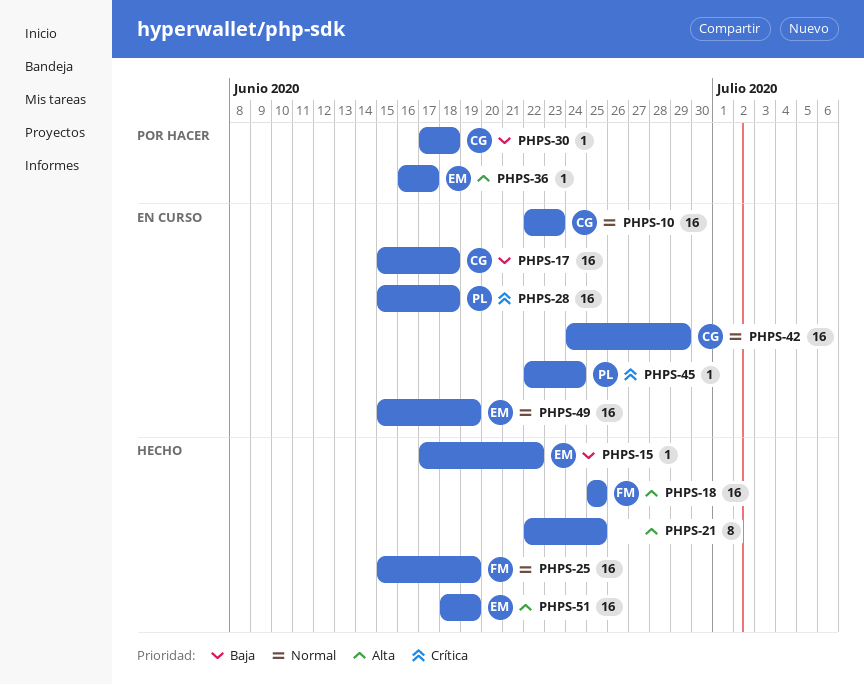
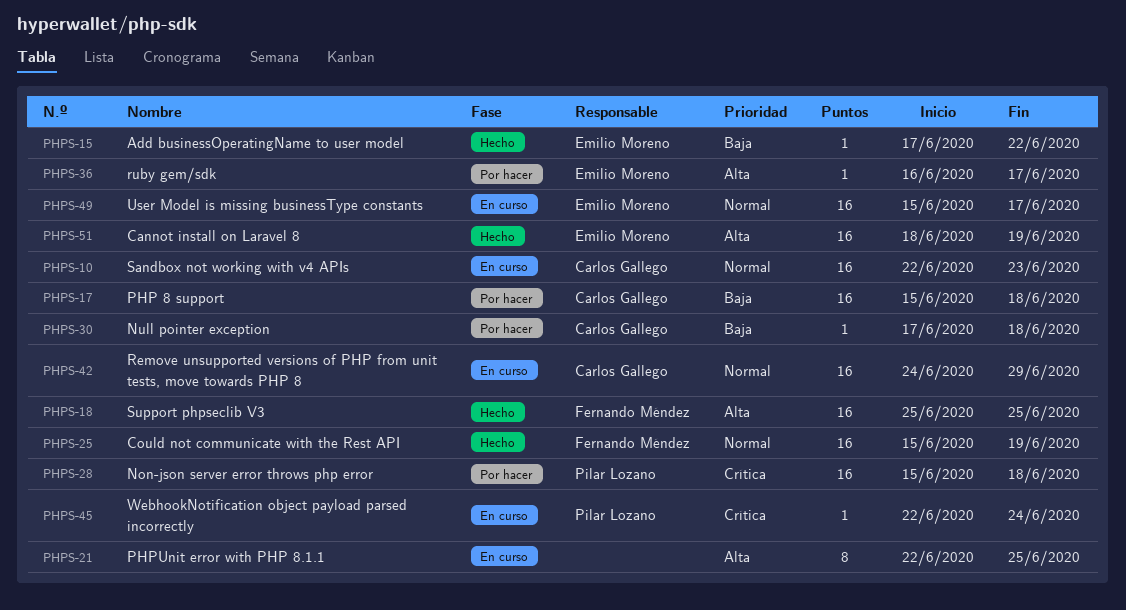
PHPS-17, status: En curso -> Por hacer
PHPS-21, status: Hecho -> En curso
PHPS-28, status: En curso -> Por hacer
PHPS-49, due: Jun 19 -> Jun 17

